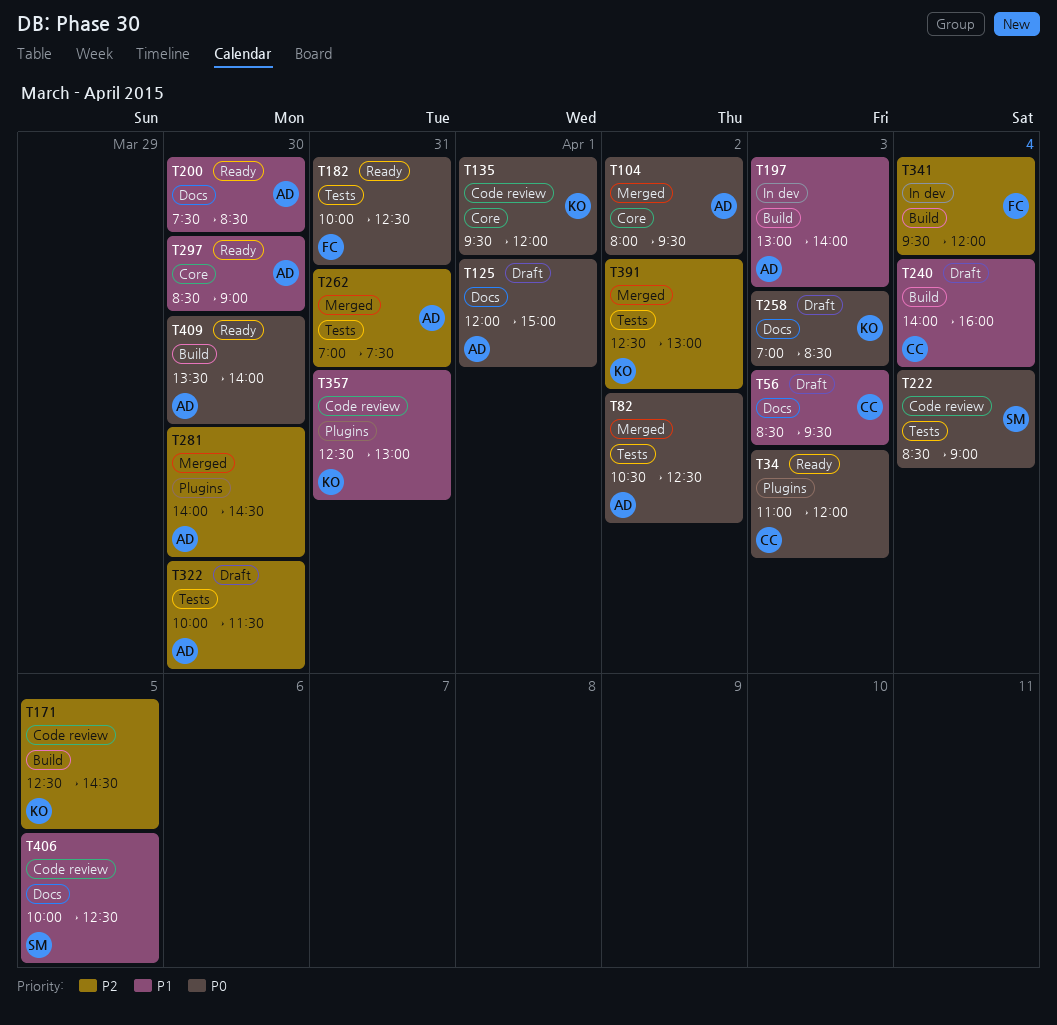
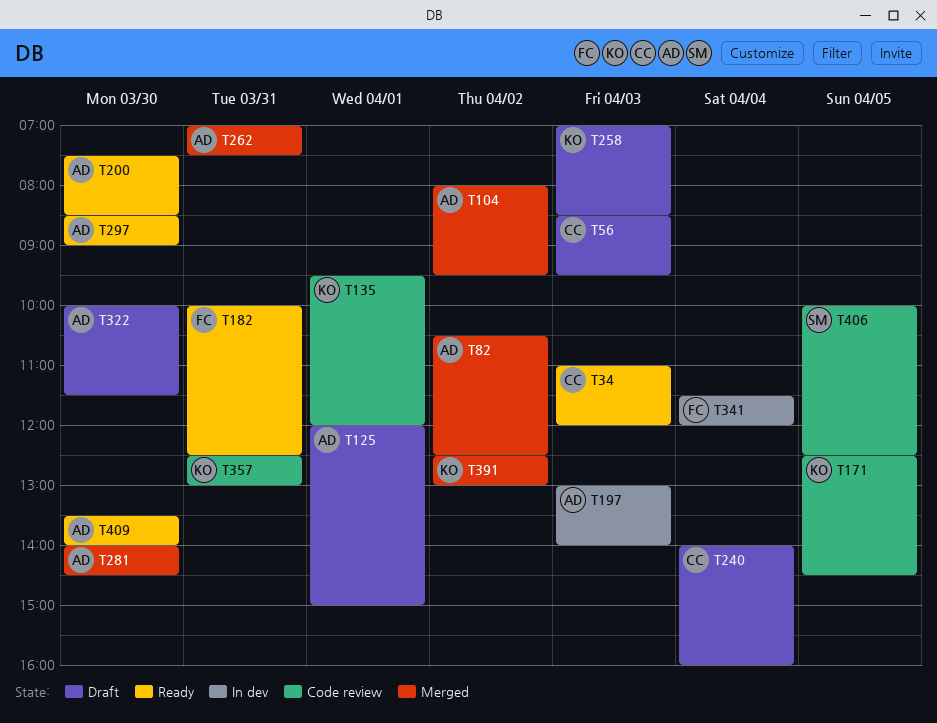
T222: present -> none
T341, begins: 09:30 -> 11:30

